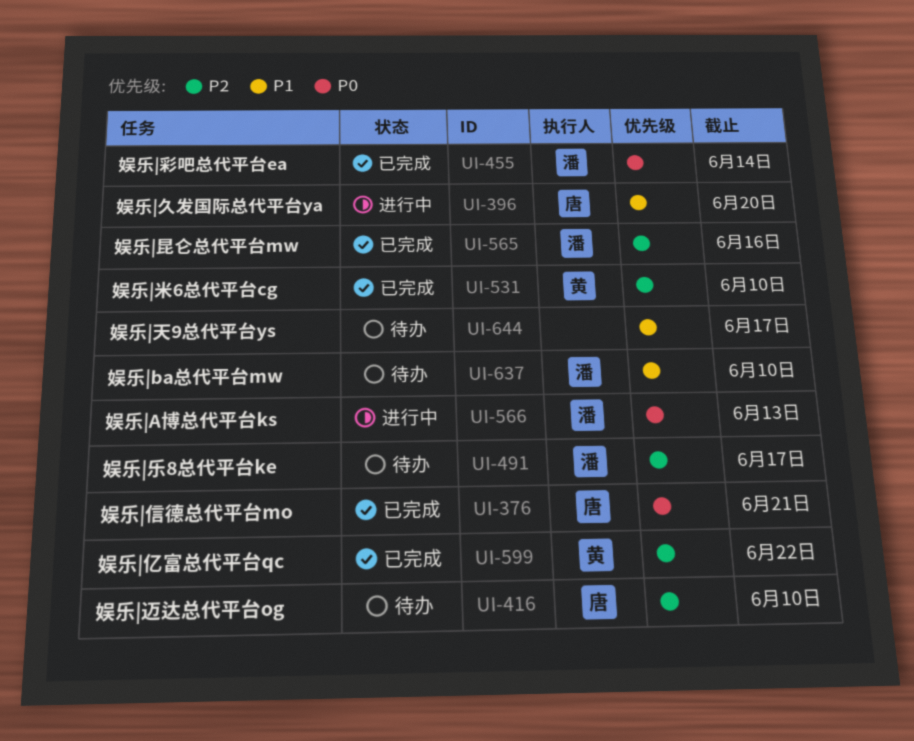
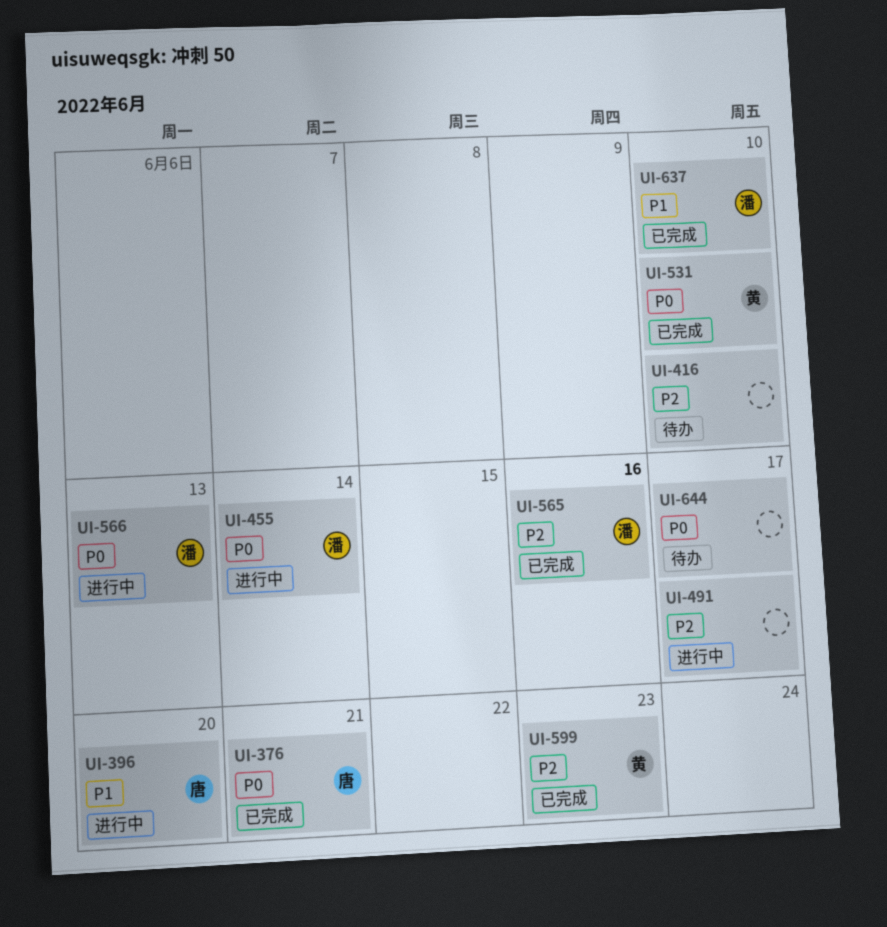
UI-416, owner: 唐 -> none
UI-455, status: 已完成 -> 进行中
UI-491, status: 待办 -> 进行中
UI-491, owner: 潘 -> none
UI-531, priority: P2 -> P0
UI-599, due: Jun 22 -> Jun 23
UI-637, status: 待办 -> 已完成
UI-644, priority: P1 -> P0

